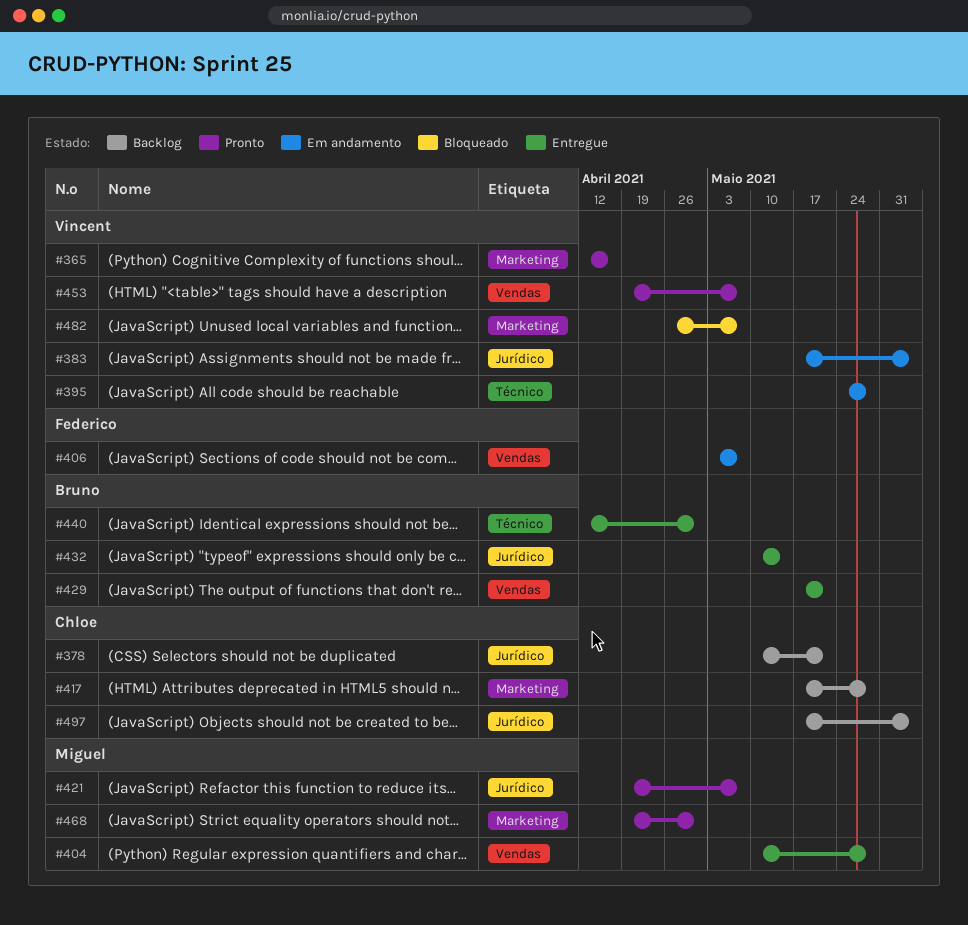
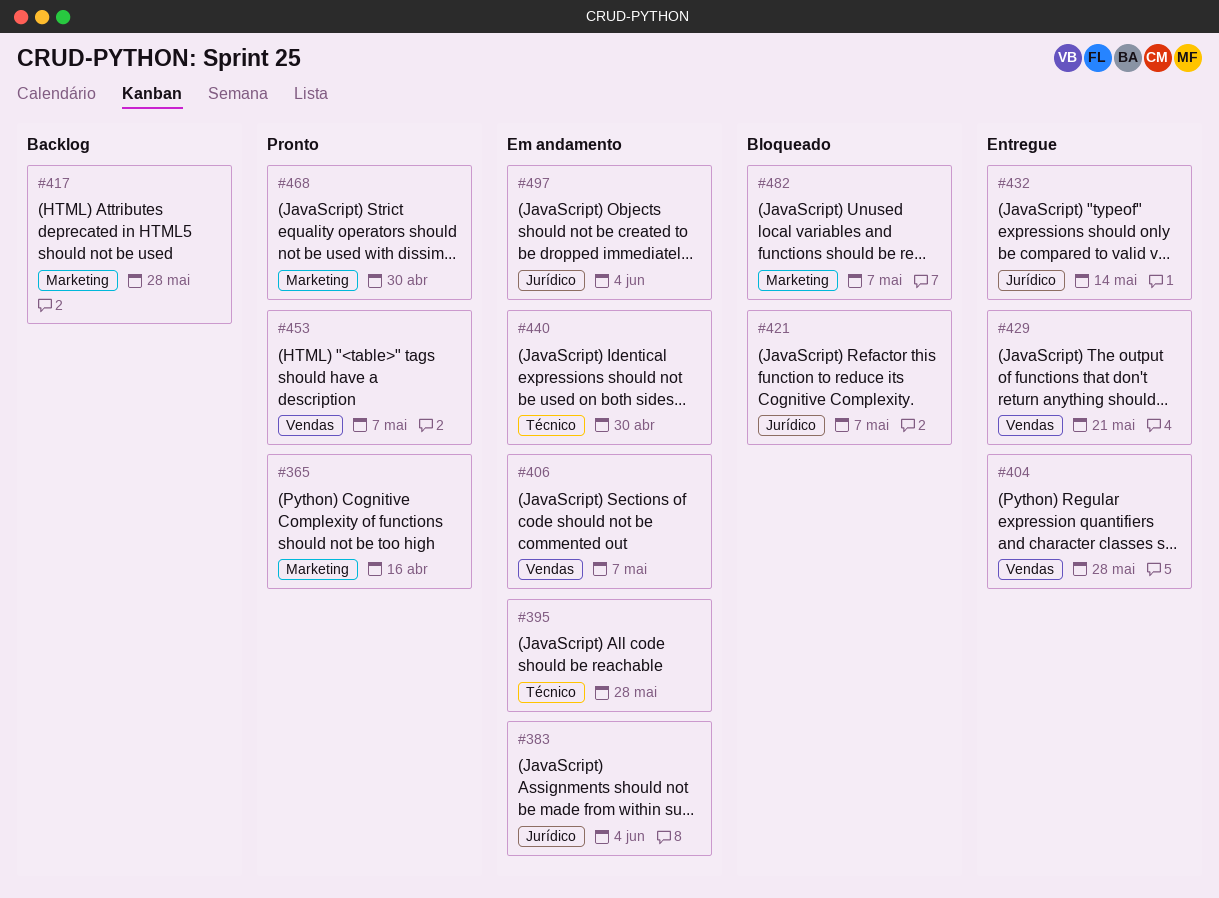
#378: present -> none
#421, status: Pronto -> Bloqueado
#440, status: Entregue -> Em andamento
#497, status: Backlog -> Em andamento

